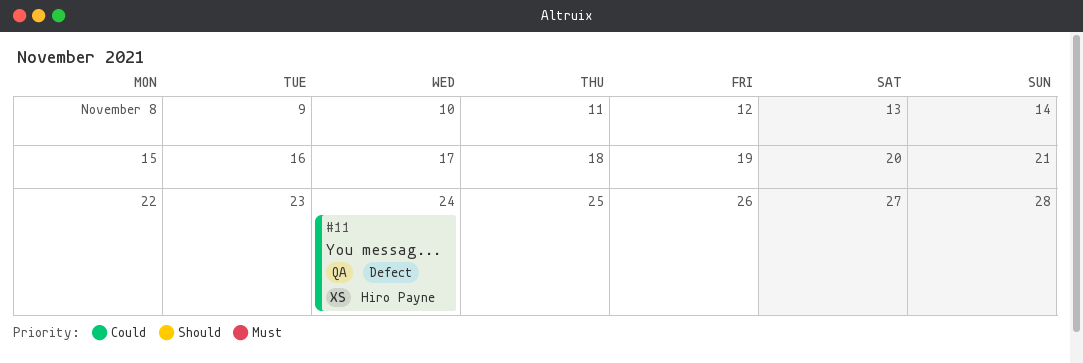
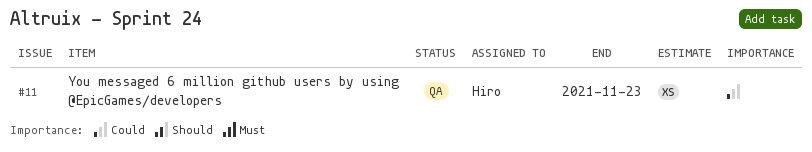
#11, due: Nov 24 -> Nov 23

